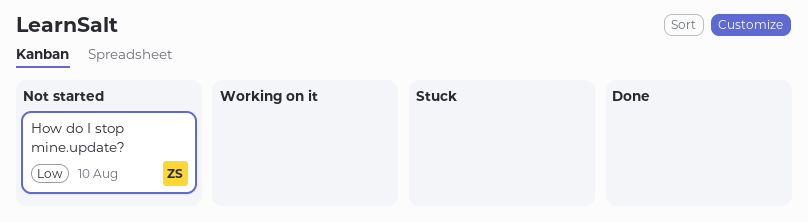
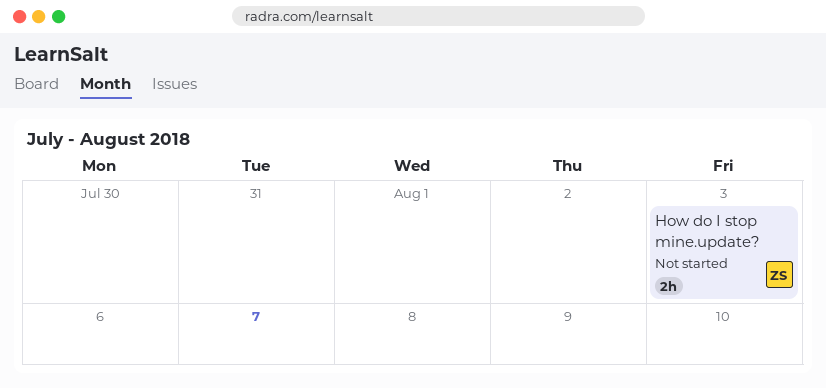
How do I stop mine.update?, due: Aug 10 -> Aug 3

